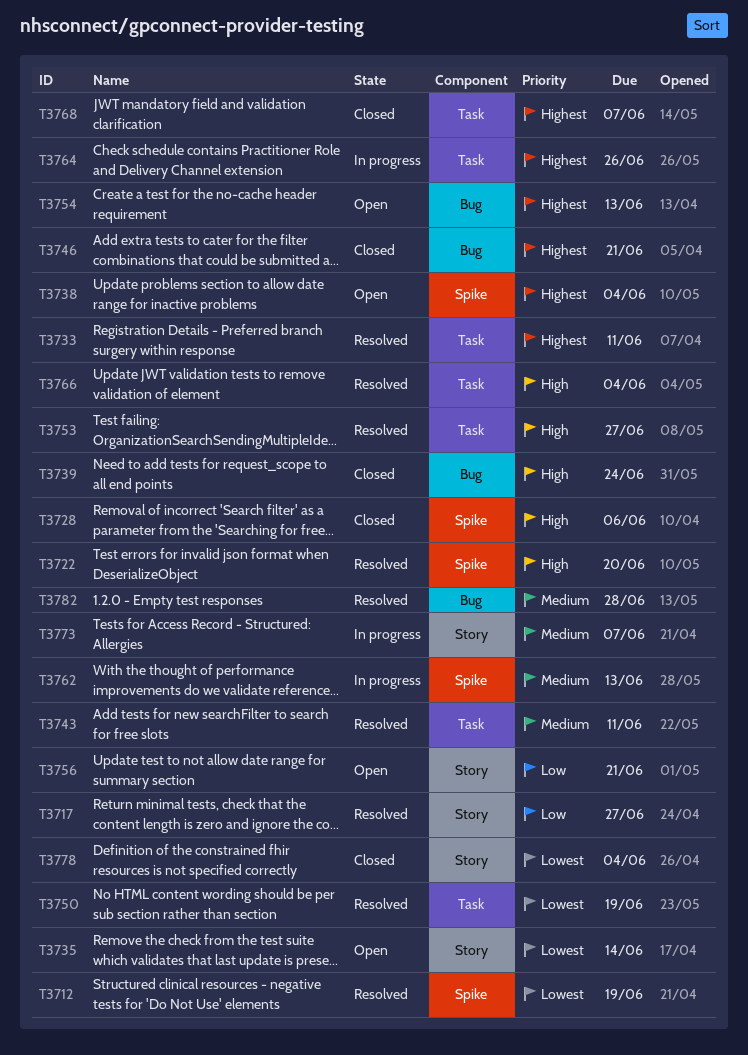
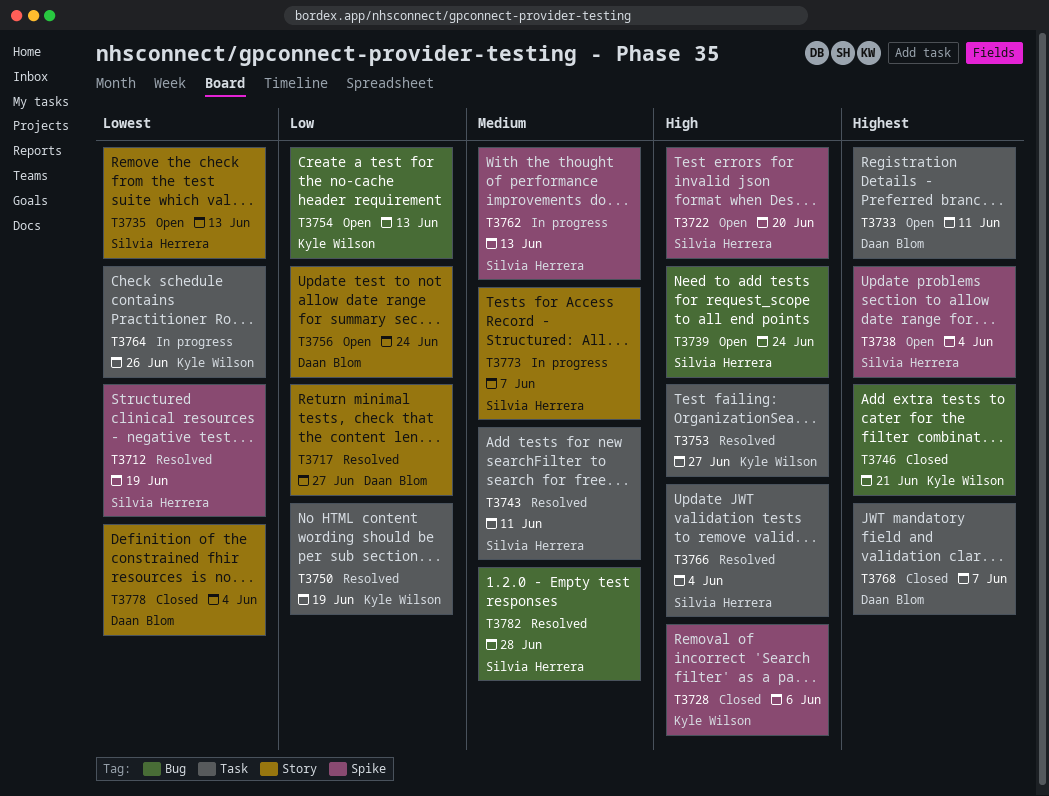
T3722, status: Resolved -> Open
T3733, status: Resolved -> Open
T3735, due: Jun 14 -> Jun 13
T3739, status: Closed -> Open
T3750, priority: Lowest -> Low
T3754, priority: Highest -> Low
T3756, due: Jun 21 -> Jun 24
T3764, priority: Highest -> Lowest

